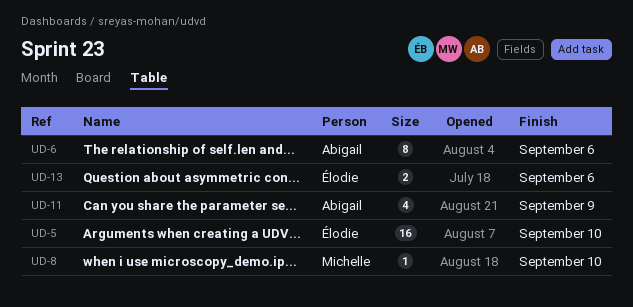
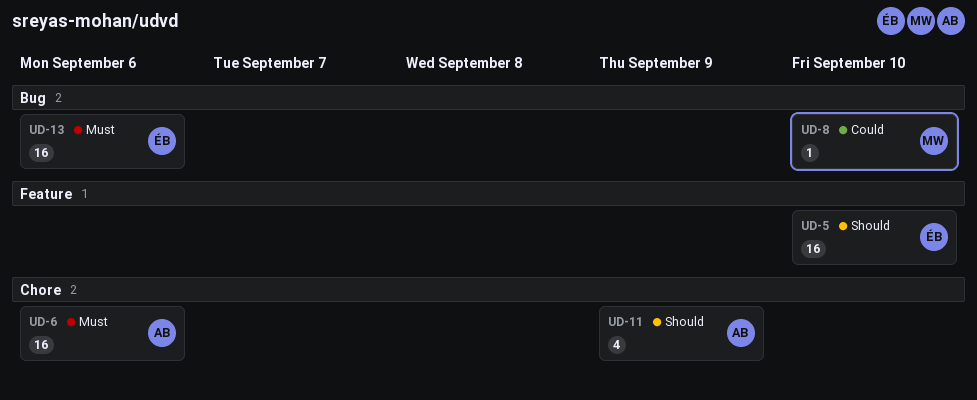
UD-6, estimate: 8 -> 16
UD-13, estimate: 2 -> 16

